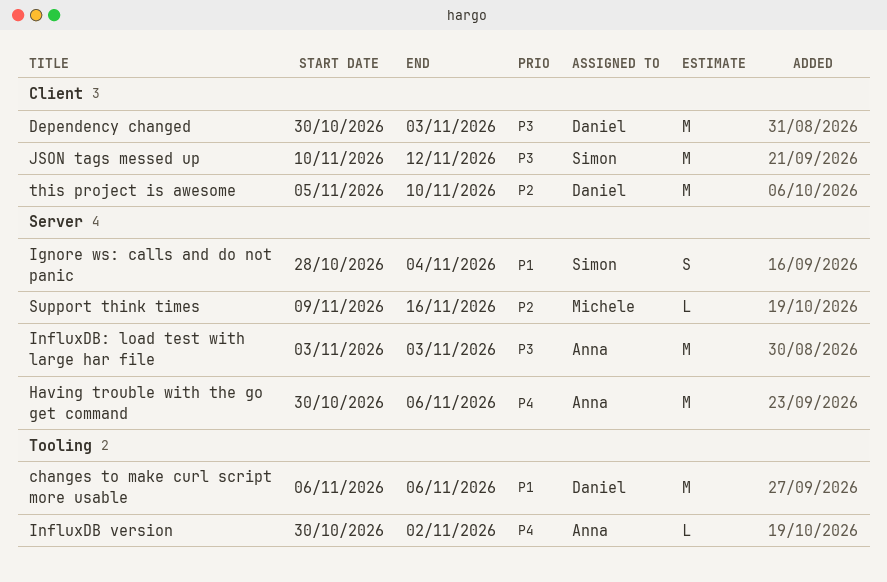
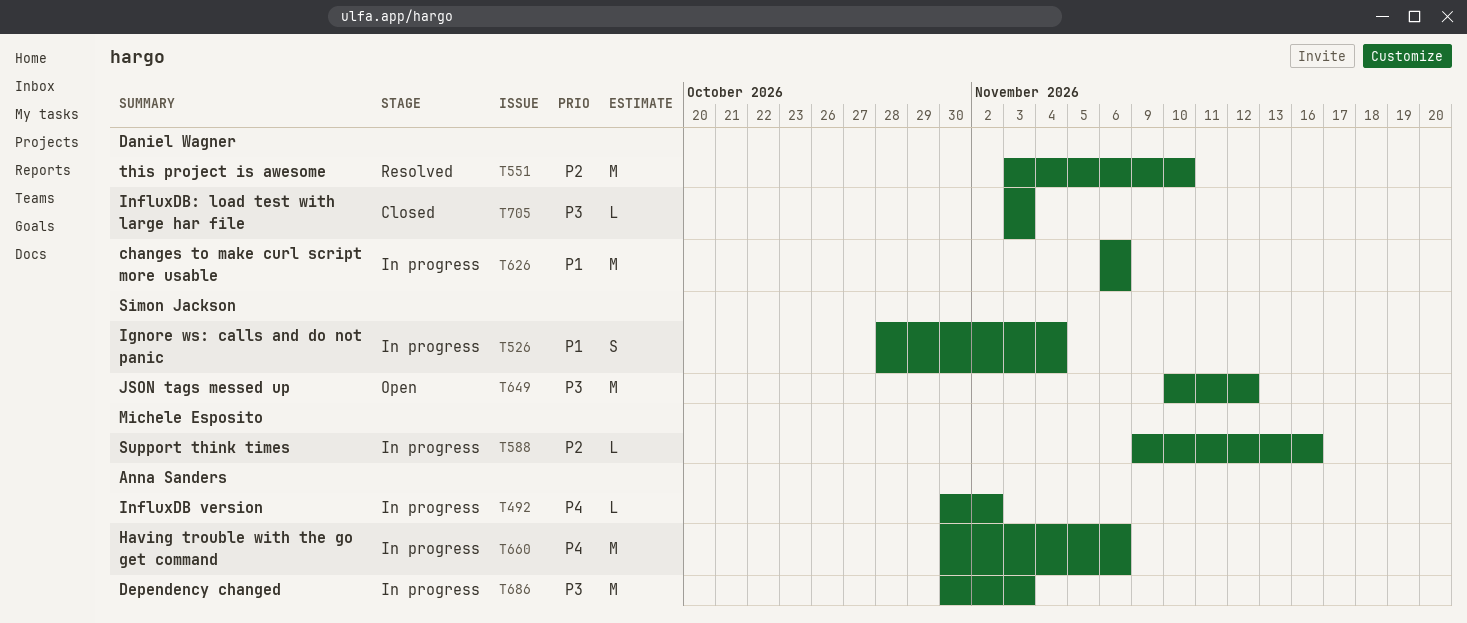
Dependency changed, owner: Daniel Wagner -> Anna Sanders
InfluxDB: load test with large har file, owner: Anna Sanders -> Daniel Wagner
InfluxDB: load test with large har file, estimate: M -> L
this project is awesome, start: Nov 5 -> Nov 3

